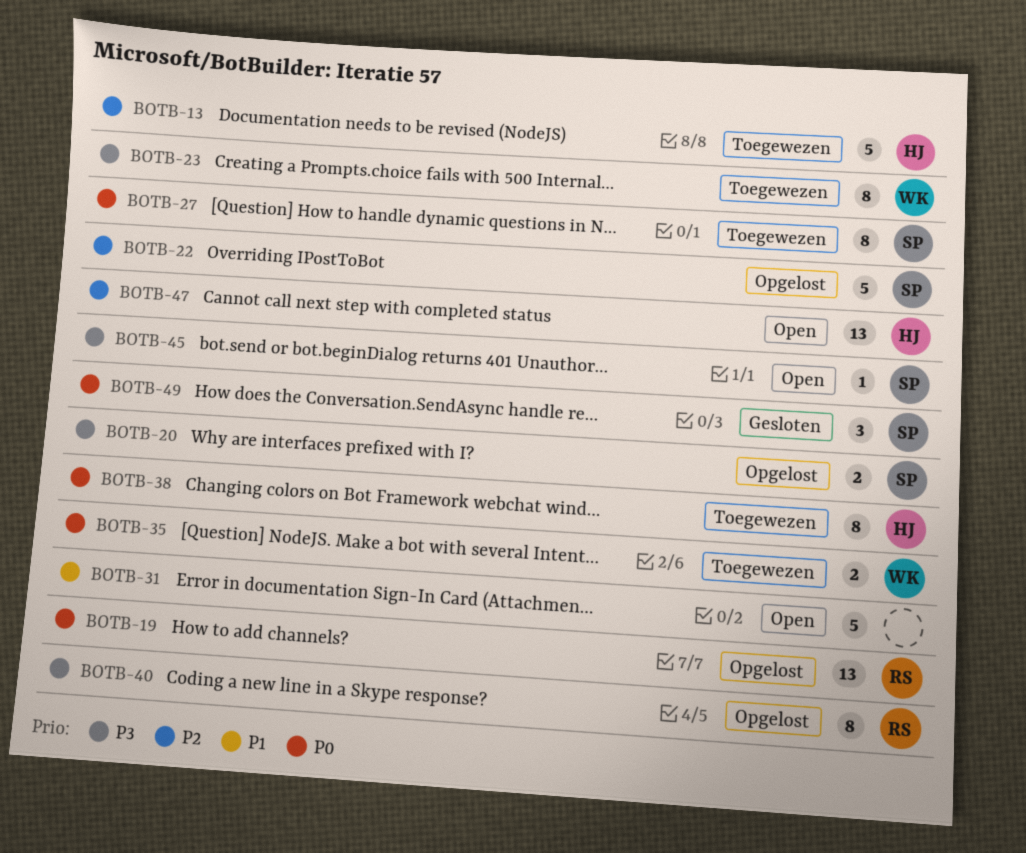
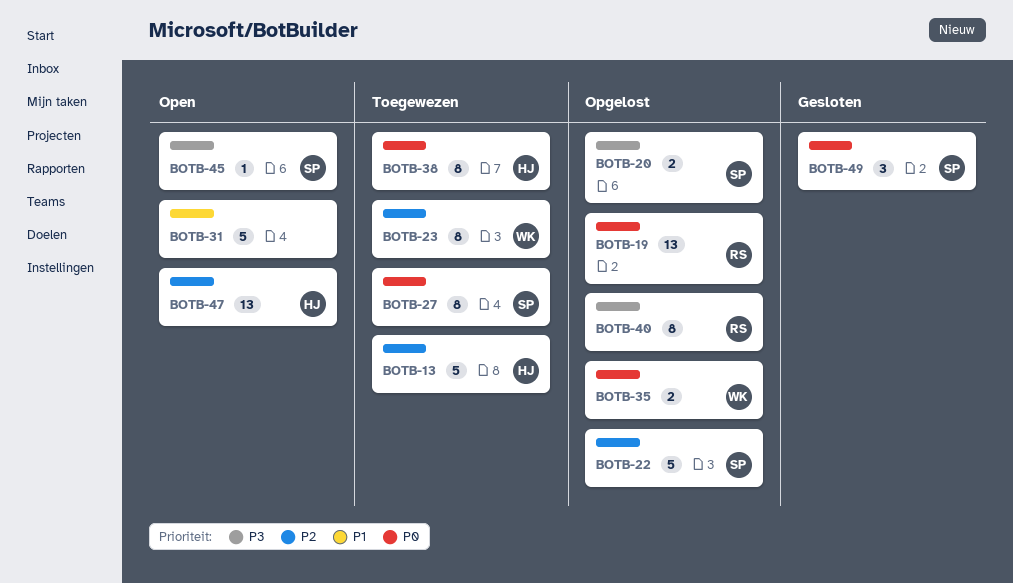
BOTB-23, priority: P3 -> P2
BOTB-35, status: Toegewezen -> Opgelost

